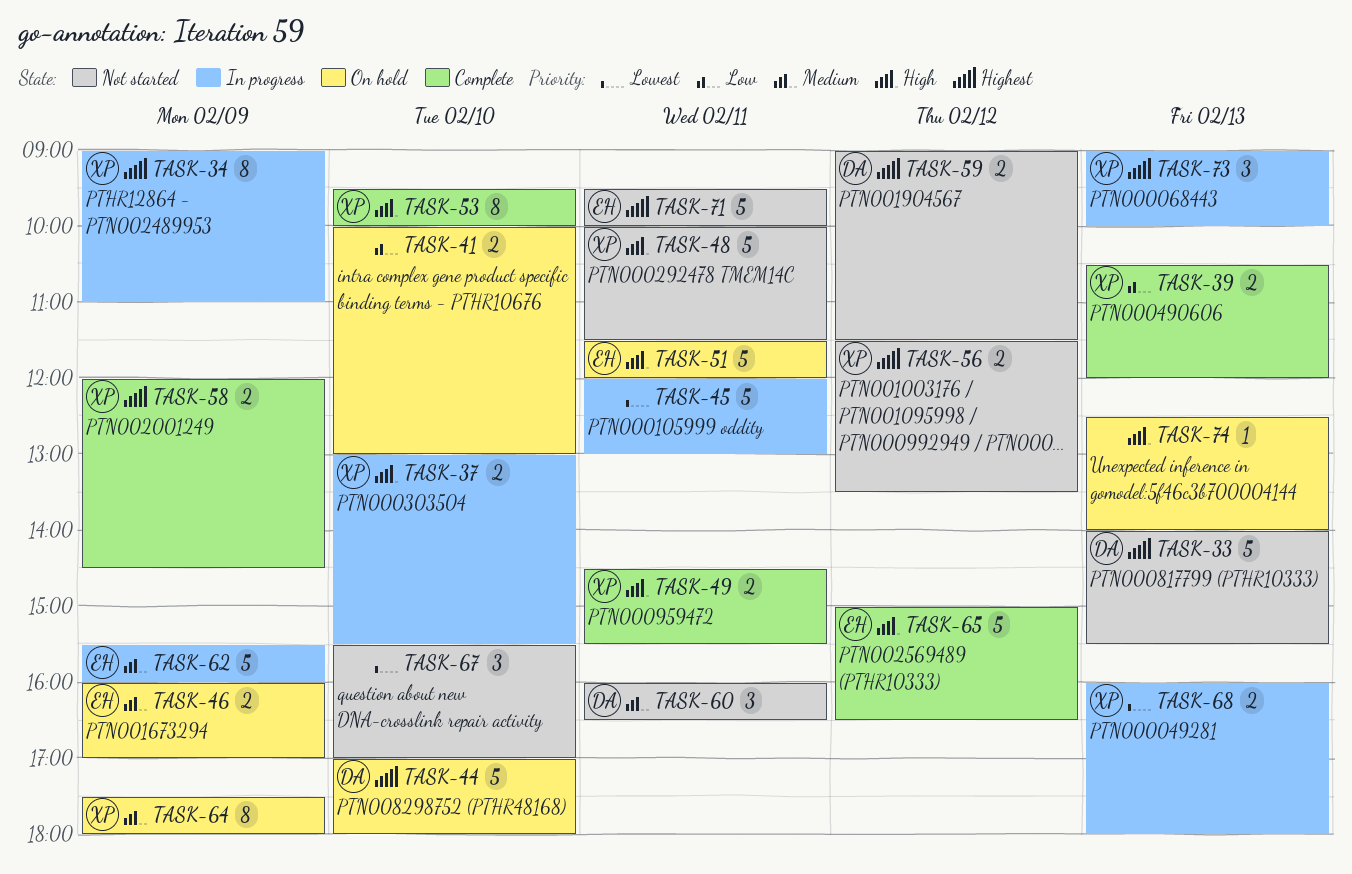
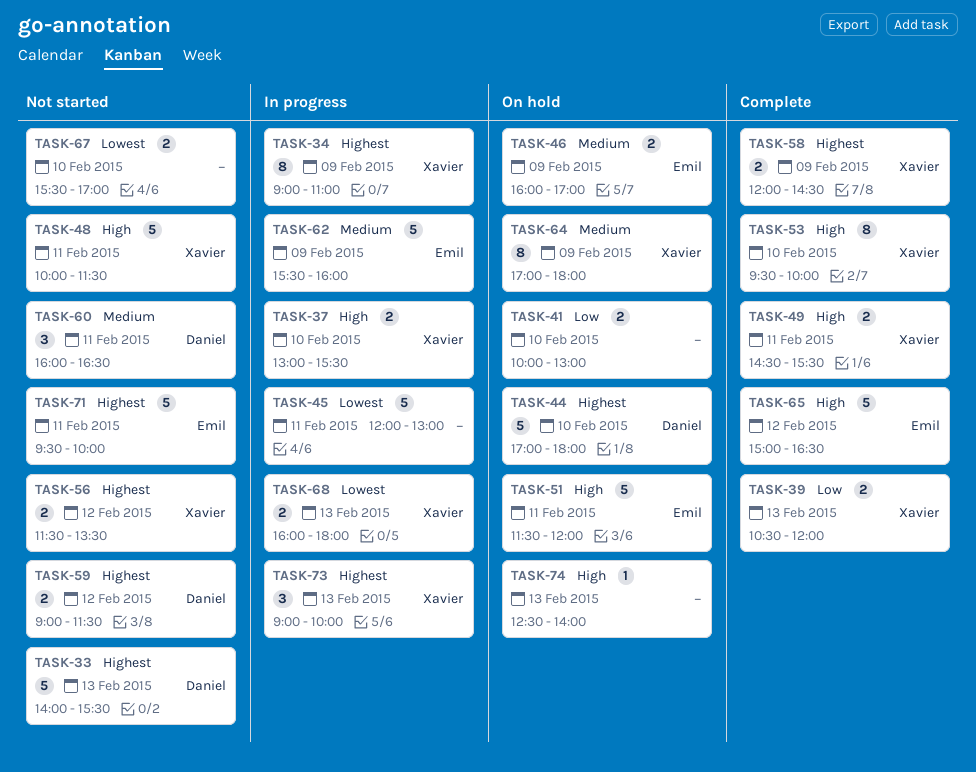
TASK-64, begins: 17:30 -> 17:00
TASK-67, estimate: 3 -> 2

